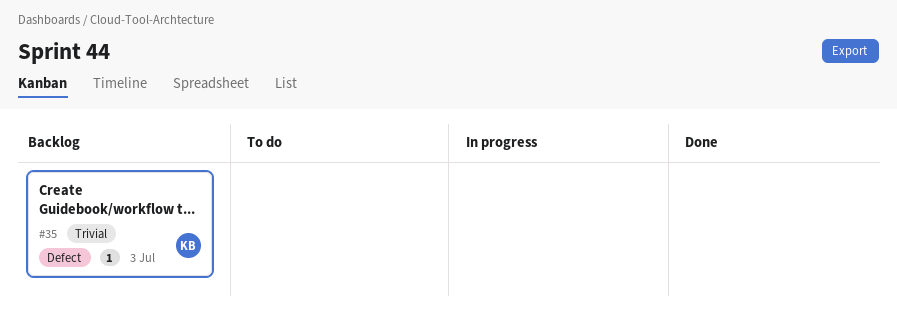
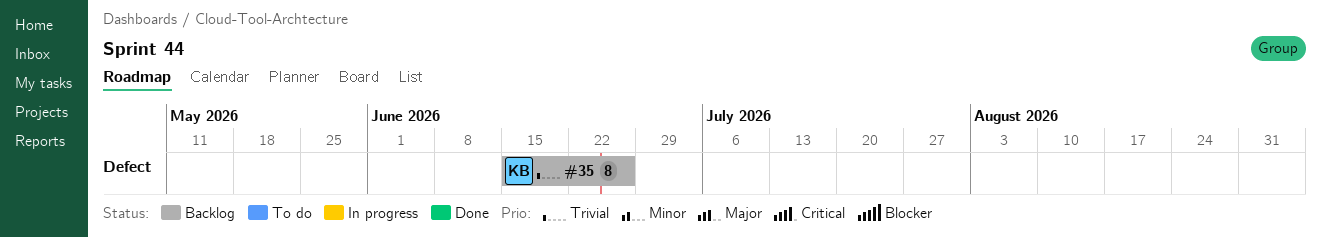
#35, estimate: 1 -> 8
#35, due: Jul 3 -> Jun 26

